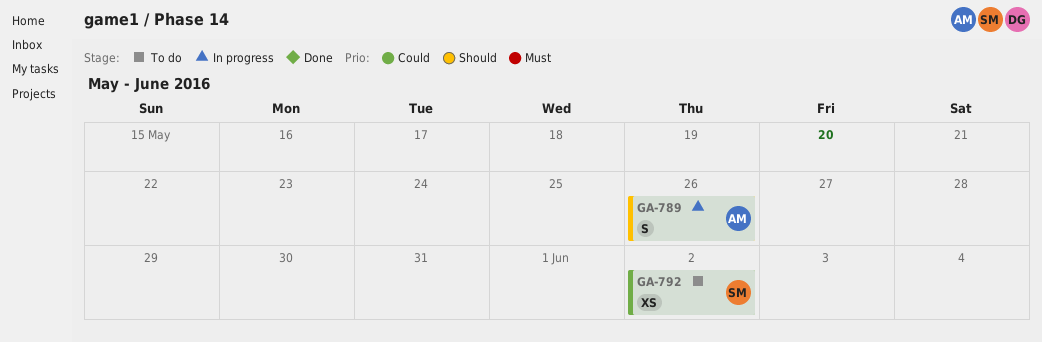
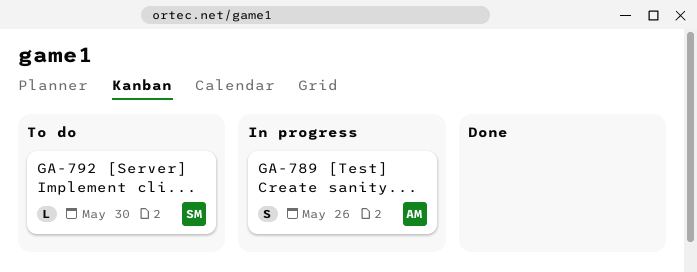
GA-792, estimate: XS -> L
GA-792, due: Jun 2 -> May 30

